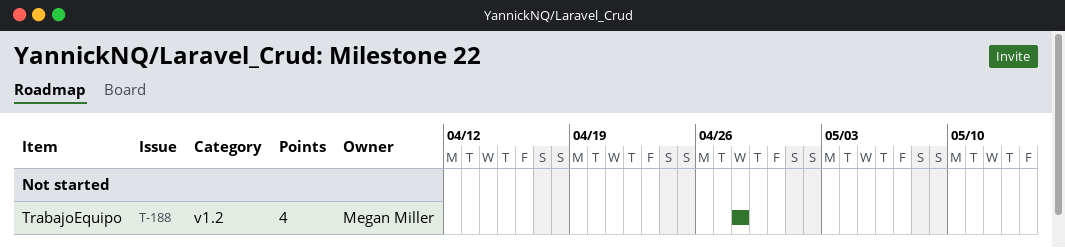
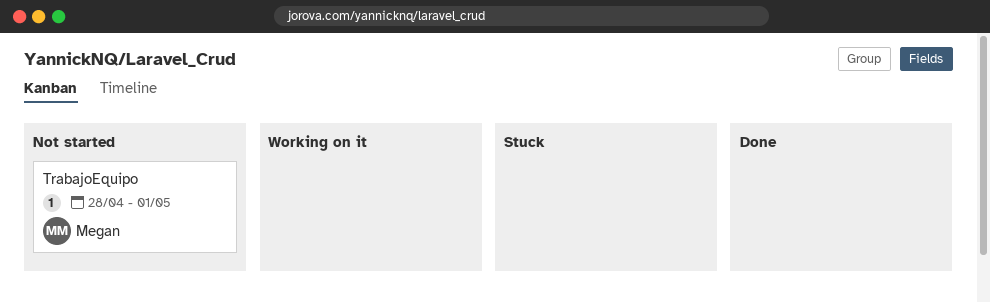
TrabajoEquipo, estimate: 4 -> 1
TrabajoEquipo, due: Apr 28 -> May 1

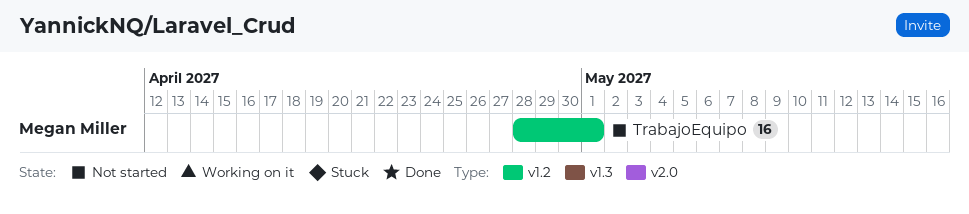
TrabajoEquipo, estimate: 1 -> 16

